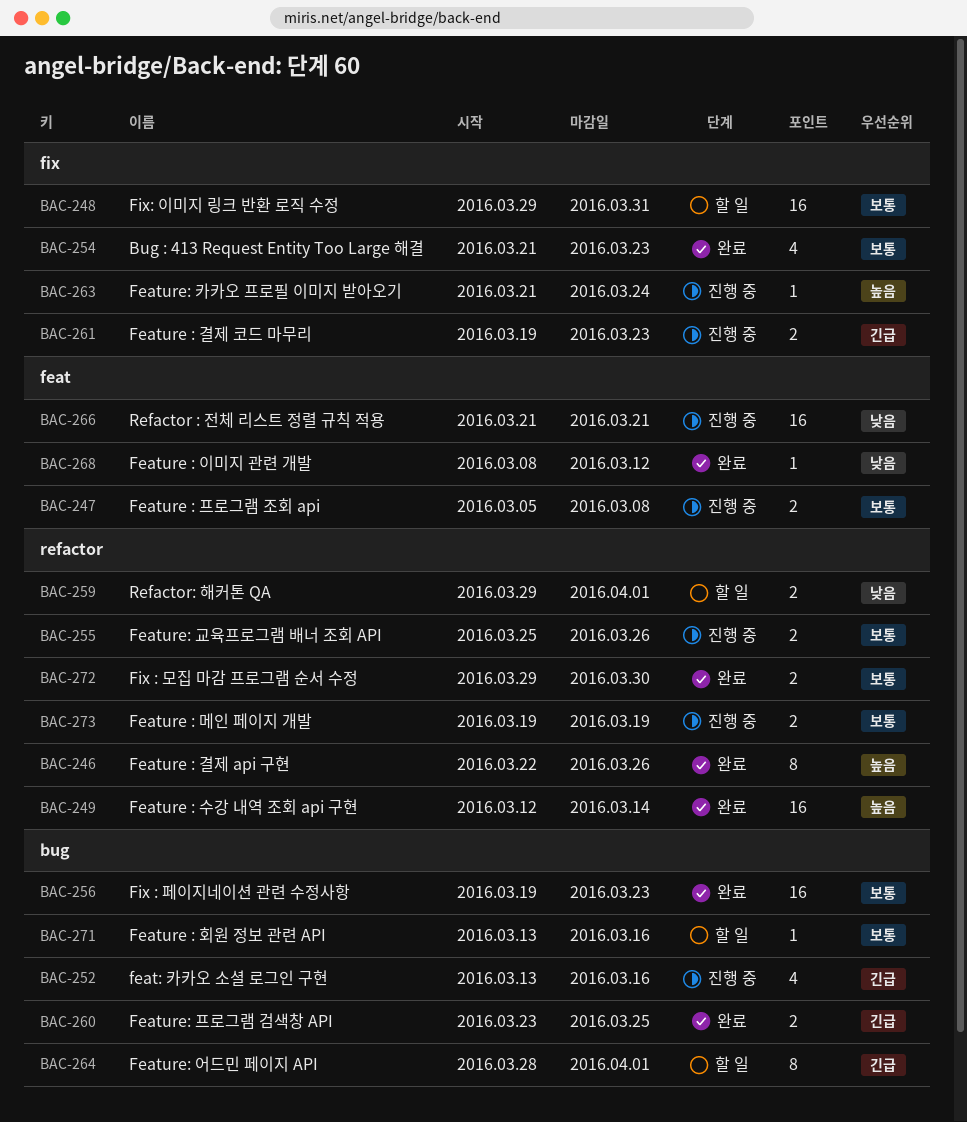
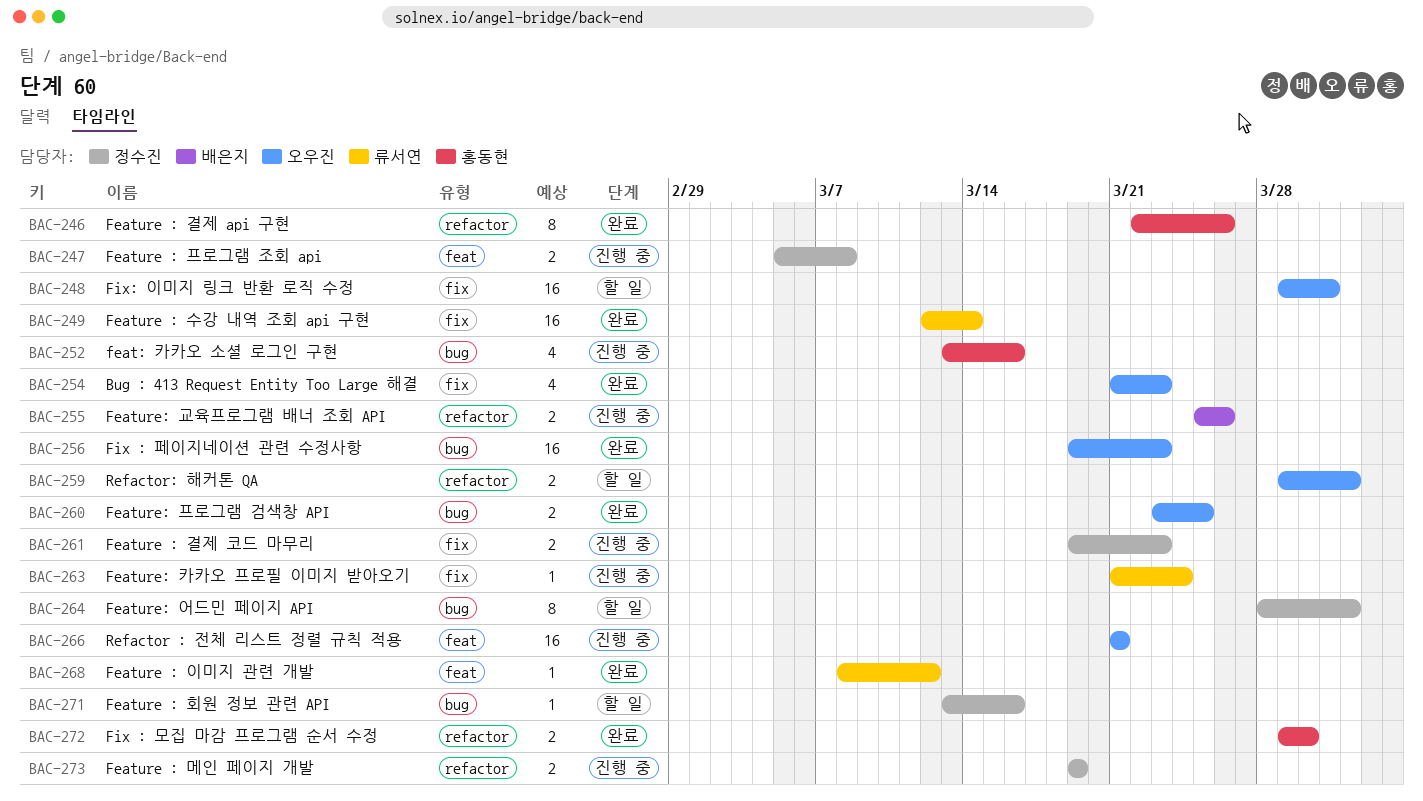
BAC-249, label: refactor -> fix

